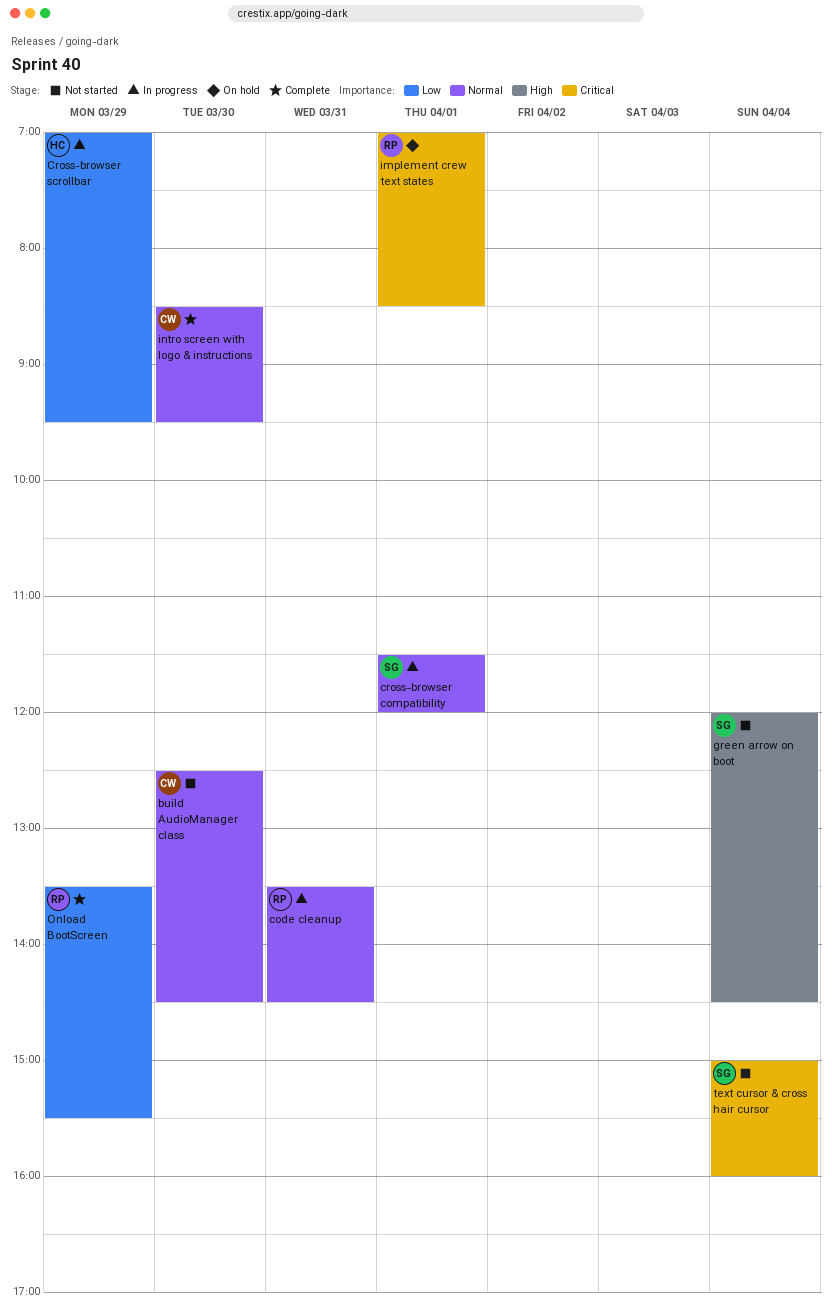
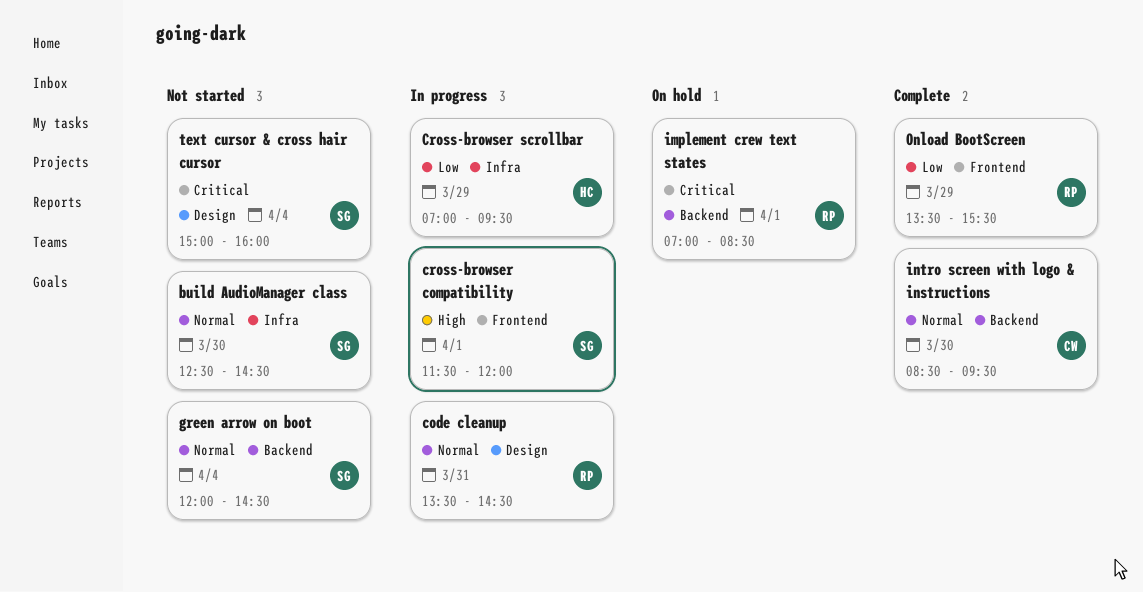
build AudioManager class, owner: CW -> SG
cross-browser compatibility, priority: Normal -> High
green arrow on boot, priority: High -> Normal

